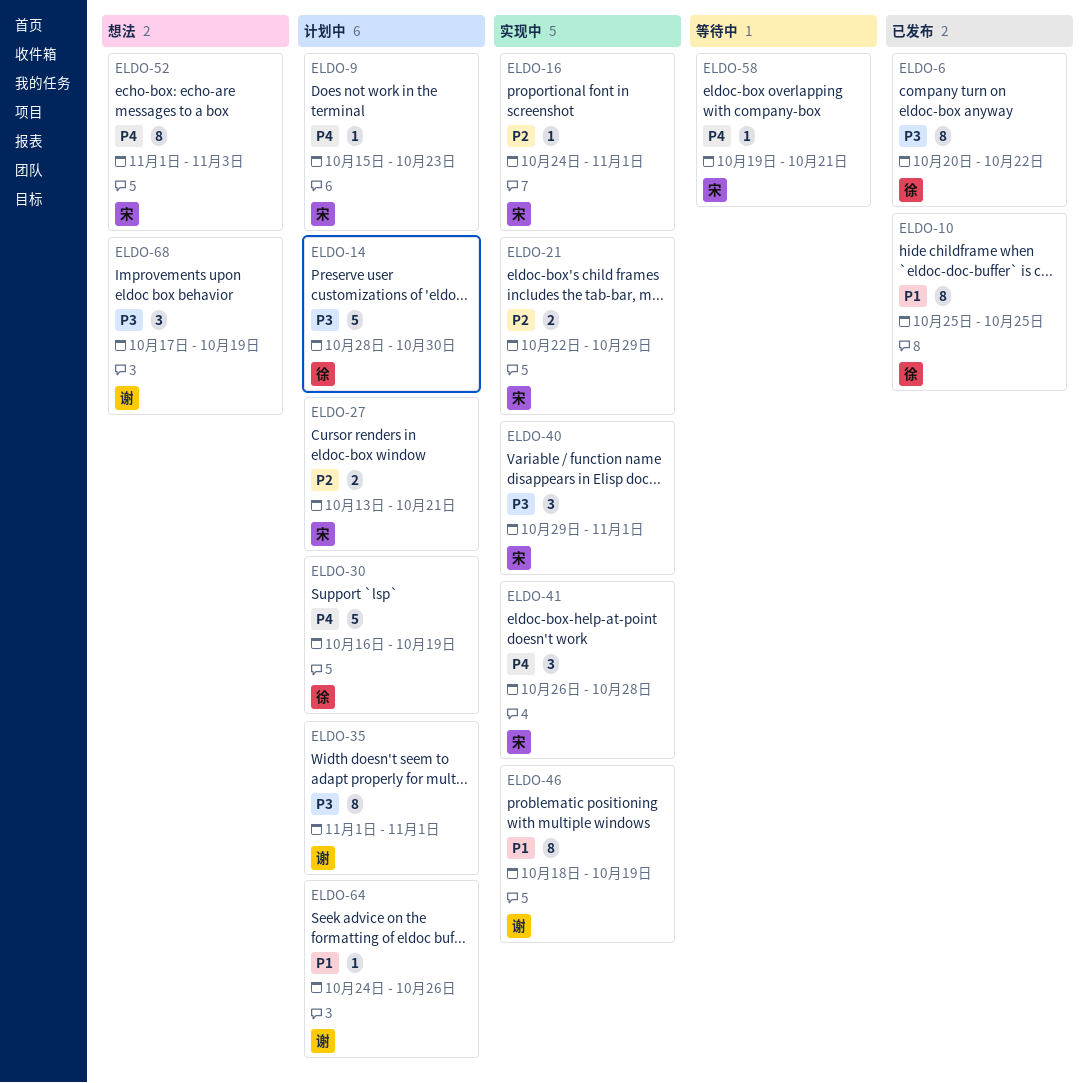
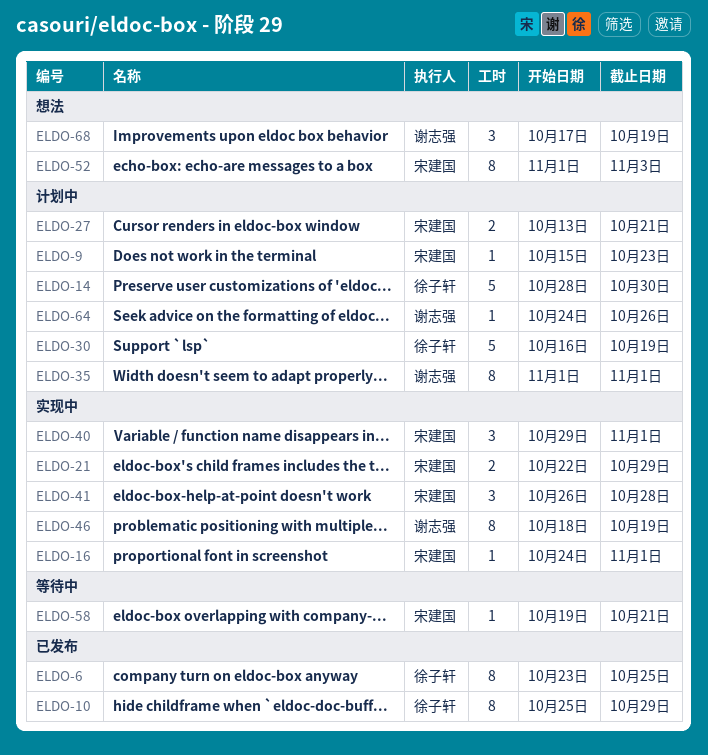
ELDO-6, start: Oct 20 -> Oct 23
ELDO-6, due: Oct 22 -> Oct 25
ELDO-10, due: Oct 25 -> Oct 29

